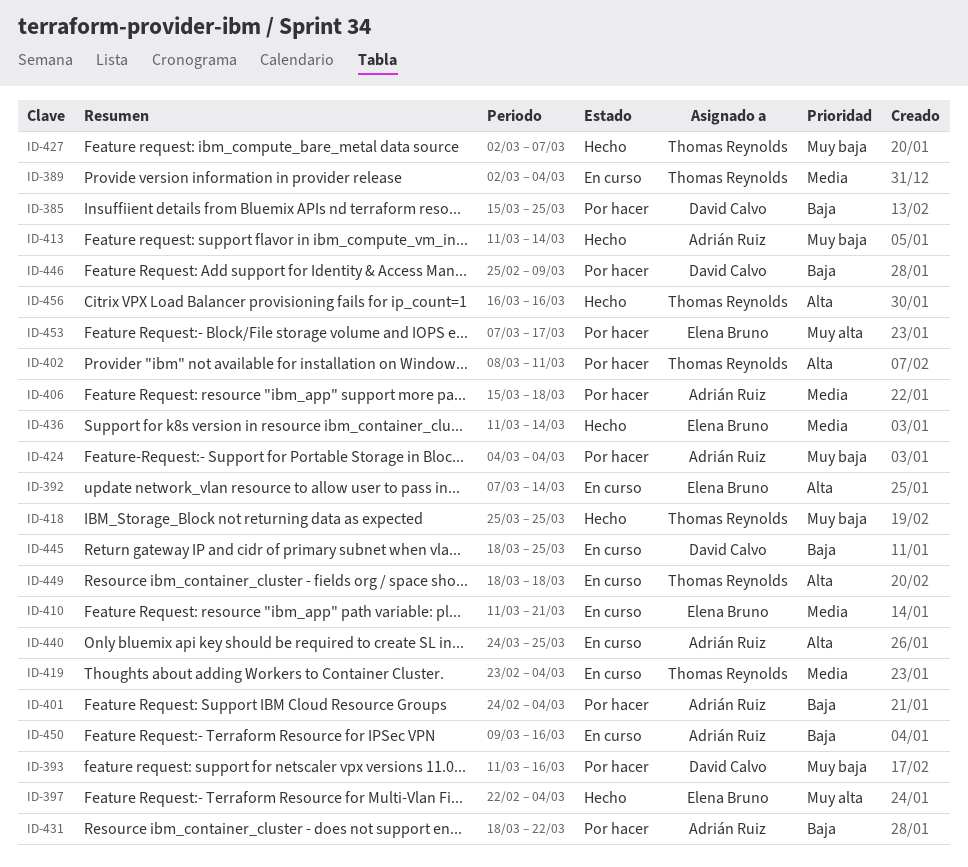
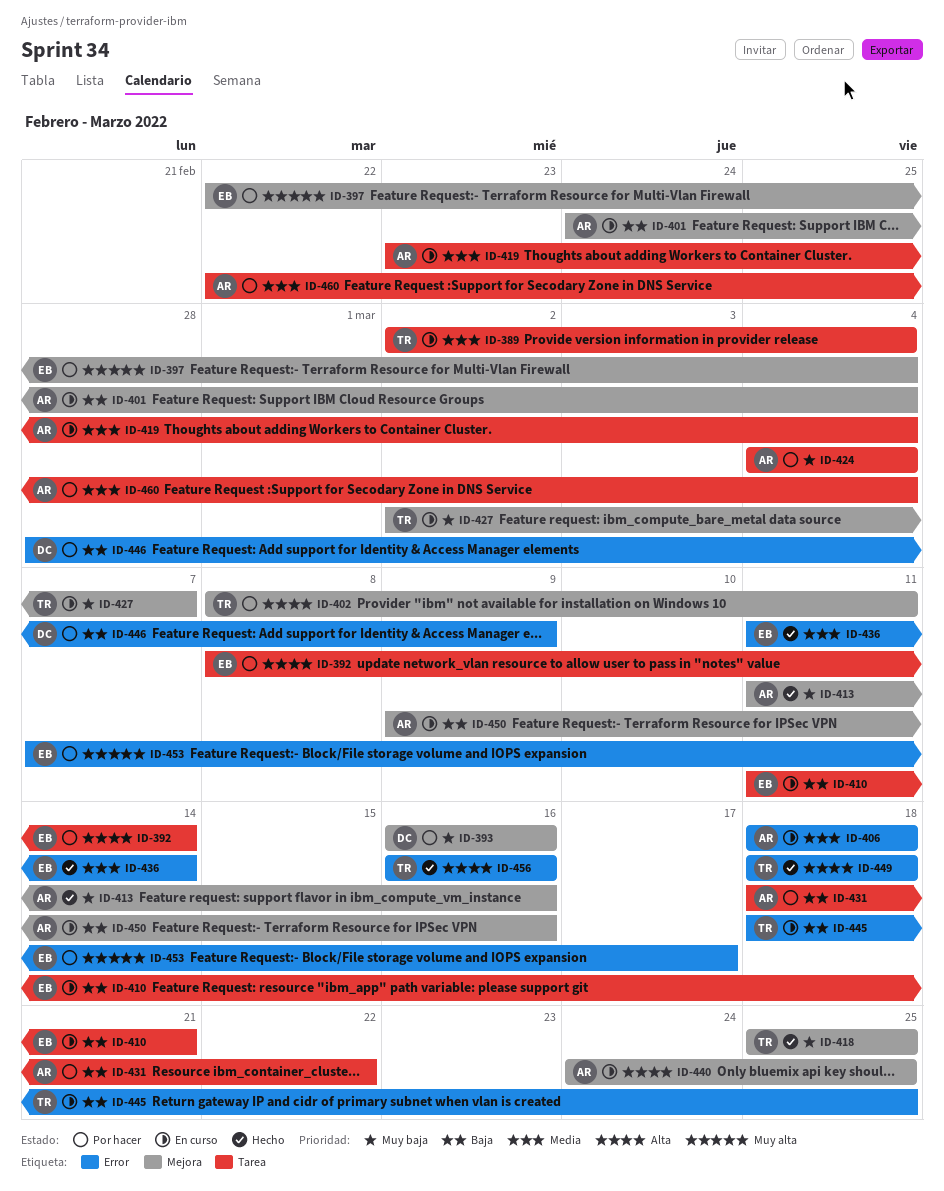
ID-385: present -> none
ID-392, status: En curso -> Por hacer
ID-392, start: Mar 7 -> Mar 8
ID-393, start: Mar 11 -> Mar 16
ID-397, status: Hecho -> Por hacer
ID-401, status: Por hacer -> En curso
ID-406, status: Por hacer -> En curso
ID-406, start: Mar 15 -> Mar 18
ID-410, priority: Media -> Baja
ID-413, due: Mar 14 -> Mar 16
ID-419, owner: Thomas Reynolds -> Adrián Ruiz
ID-427, status: Hecho -> En curso
ID-445, owner: David Calvo -> Thomas Reynolds
ID-446, start: Feb 25 -> Feb 28
ID-449, status: En curso -> Hecho
ID-460: none -> present

